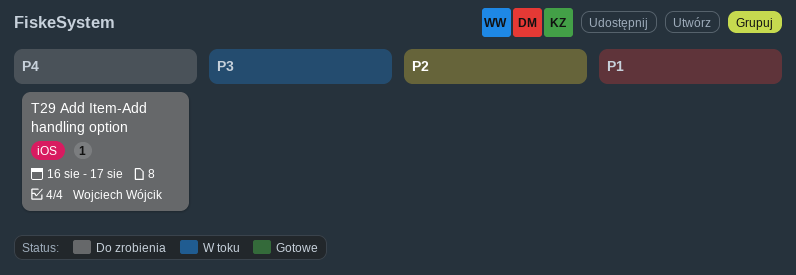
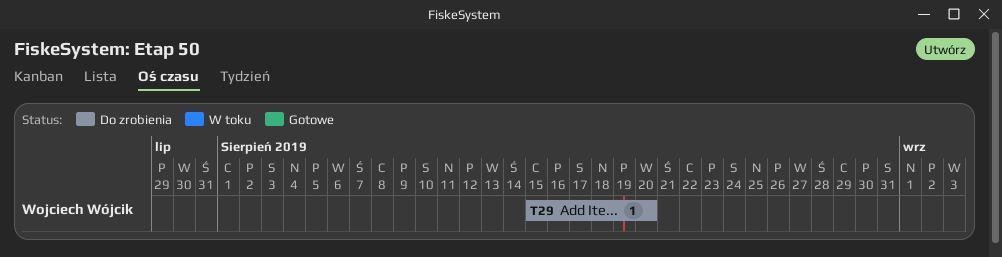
T29, start: Aug 16 -> Aug 15
T29, due: Aug 17 -> Aug 20

